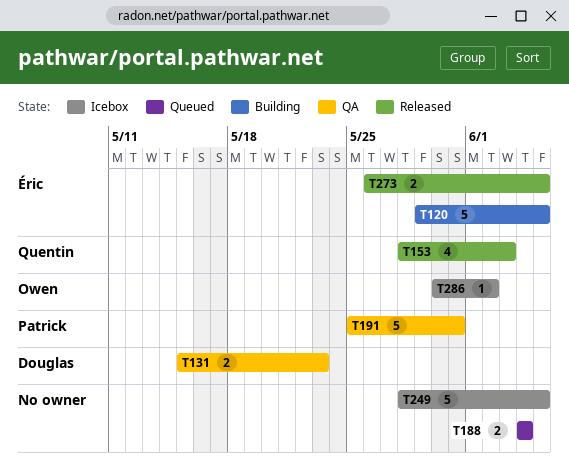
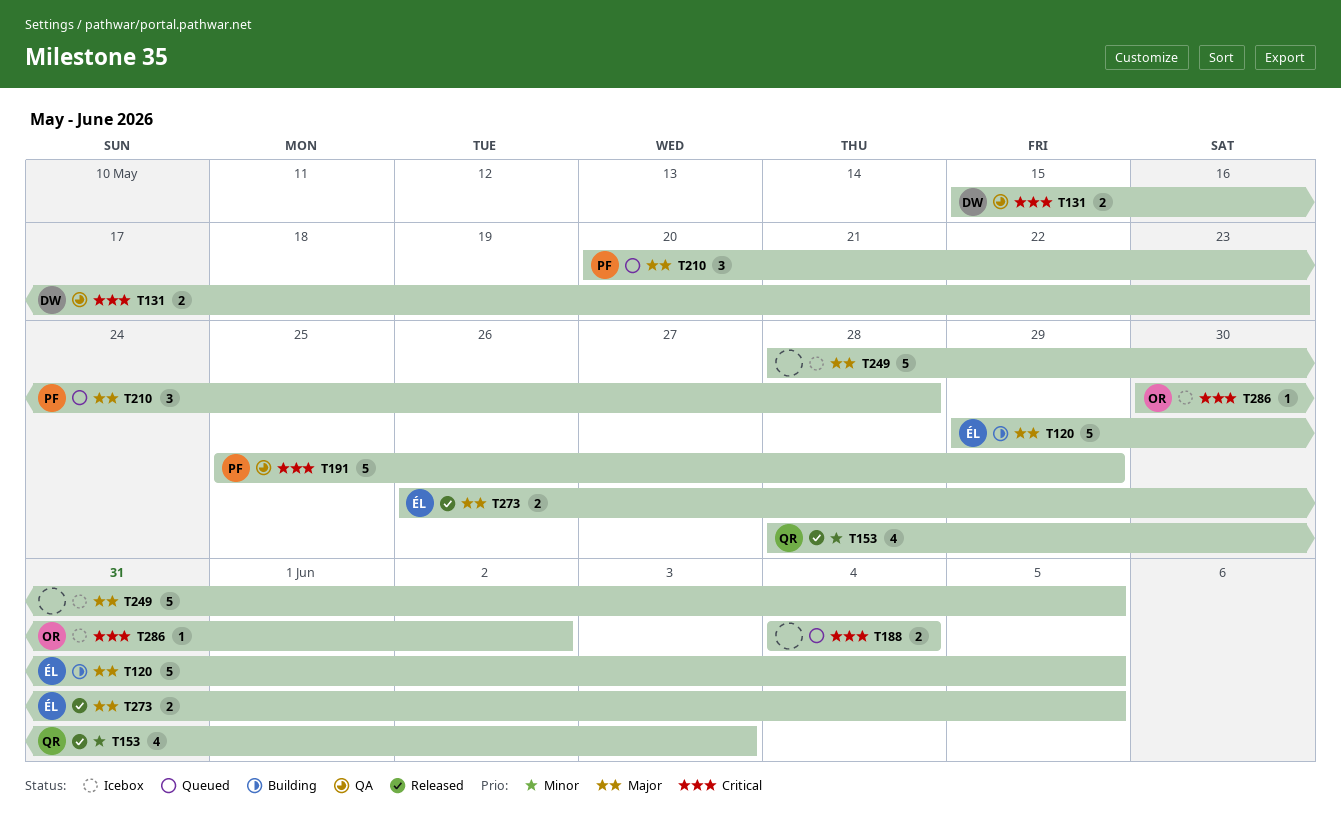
T191, due: May 31 -> May 29
T210: none -> present

